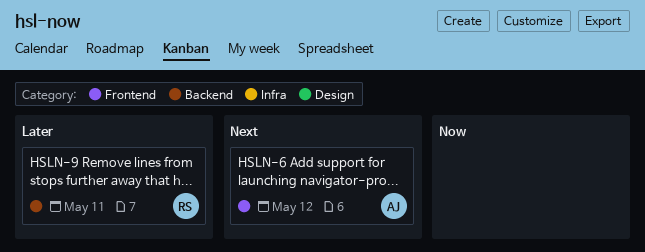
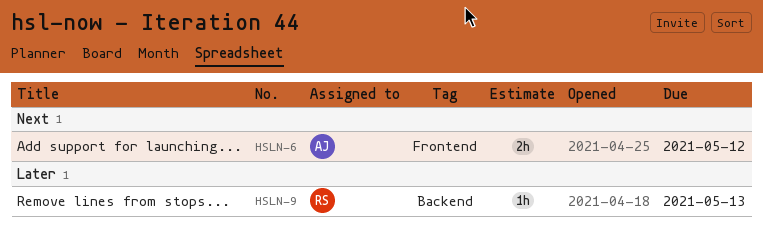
HSLN-9, due: May 11 -> May 13

